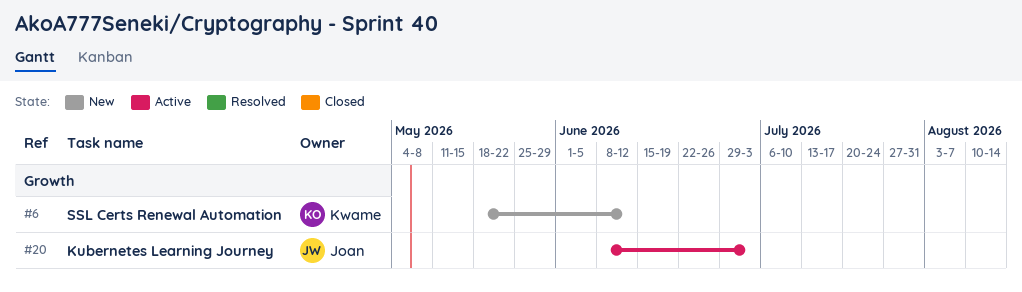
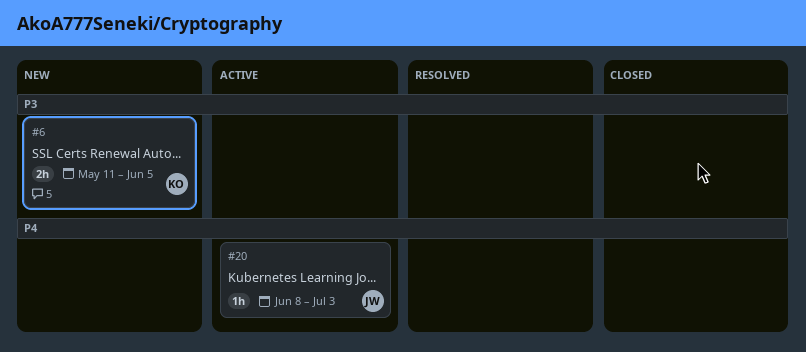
#6, start: May 18 -> May 11
#6, due: Jun 12 -> Jun 5

